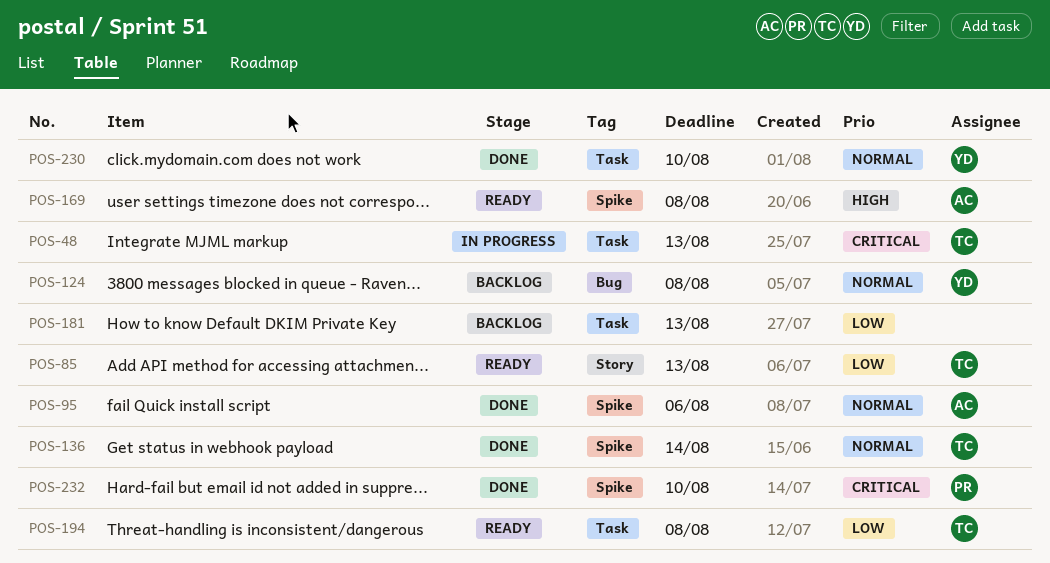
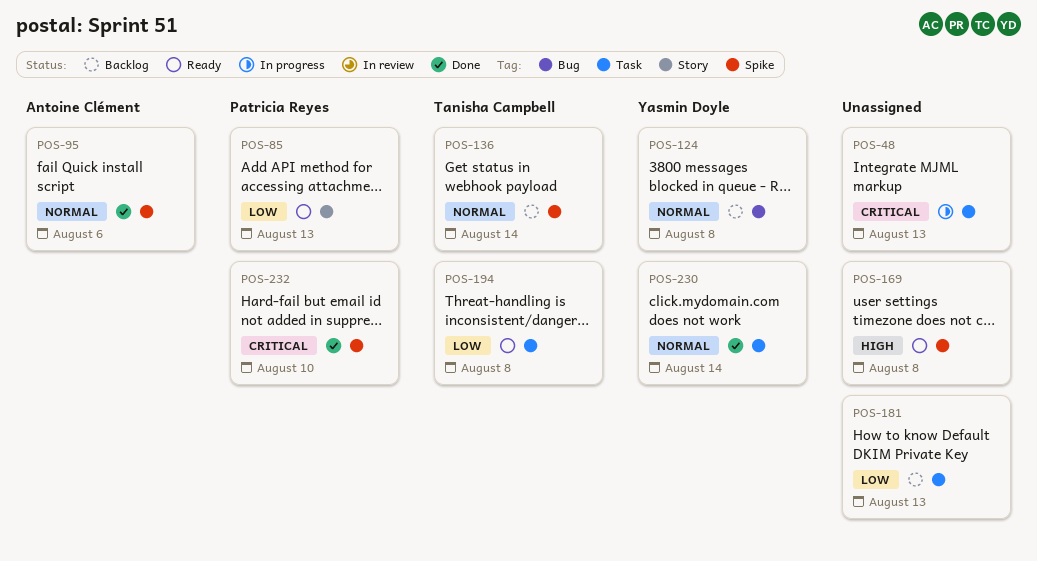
POS-48, owner: Tanisha Campbell -> none
POS-85, owner: Tanisha Campbell -> Patricia Reyes
POS-136, status: Done -> Backlog
POS-169, owner: Antoine Clément -> none
POS-230, due: Aug 10 -> Aug 14

